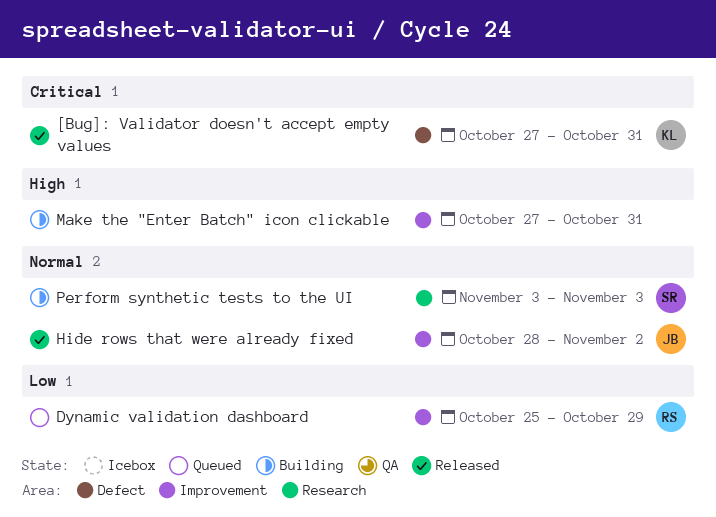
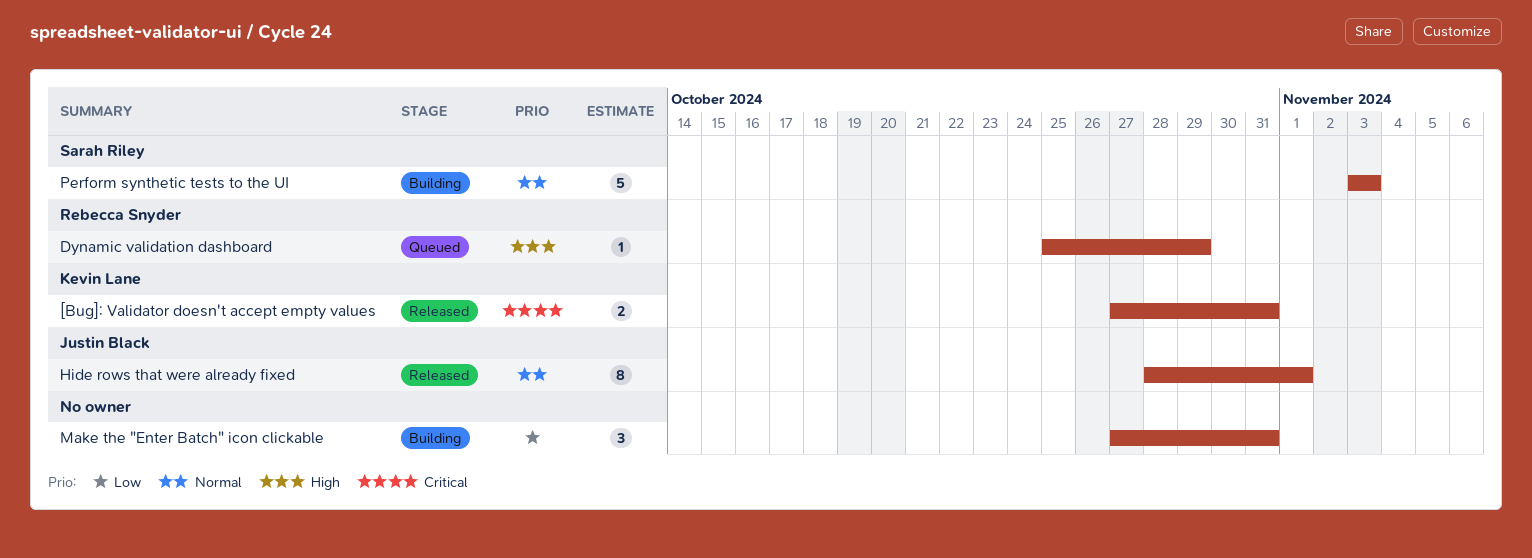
Dynamic validation dashboard, priority: Low -> High
Hide rows that were already fixed, due: Nov 2 -> Nov 1
Make the "Enter Batch" icon clickable, priority: High -> Low

